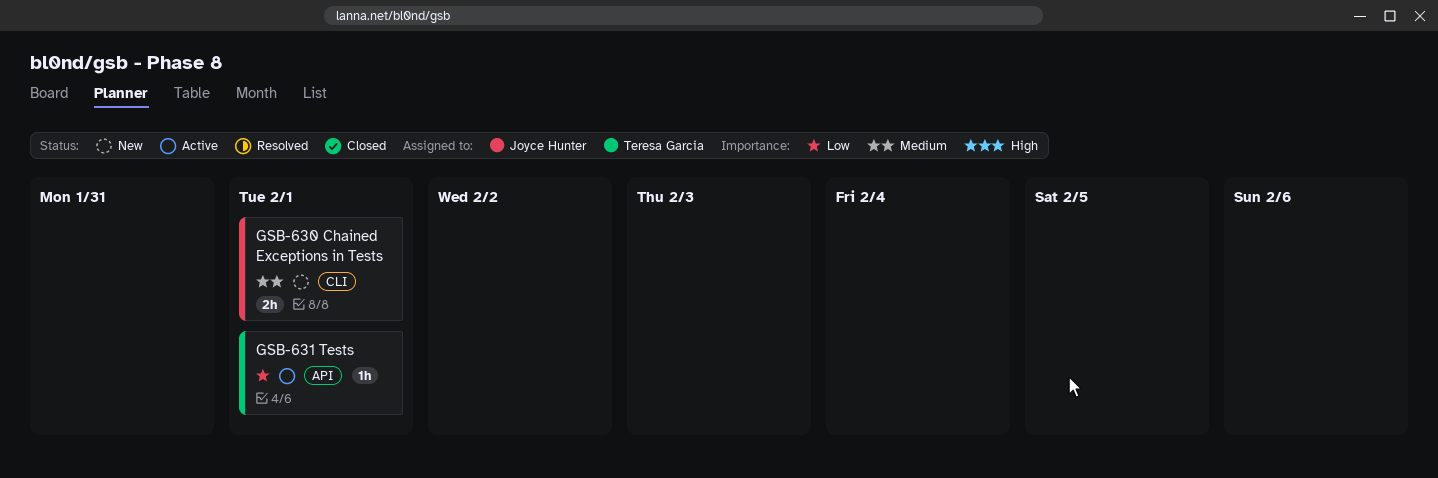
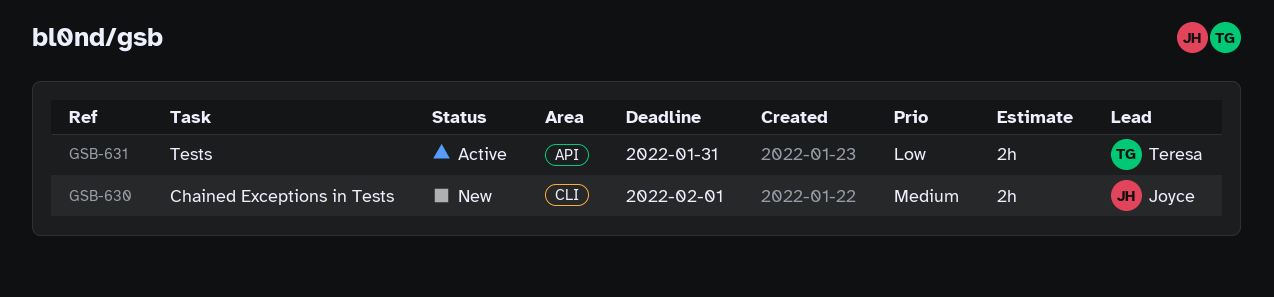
GSB-631, estimate: 1h -> 2h
GSB-631, due: Feb 1 -> Jan 31

